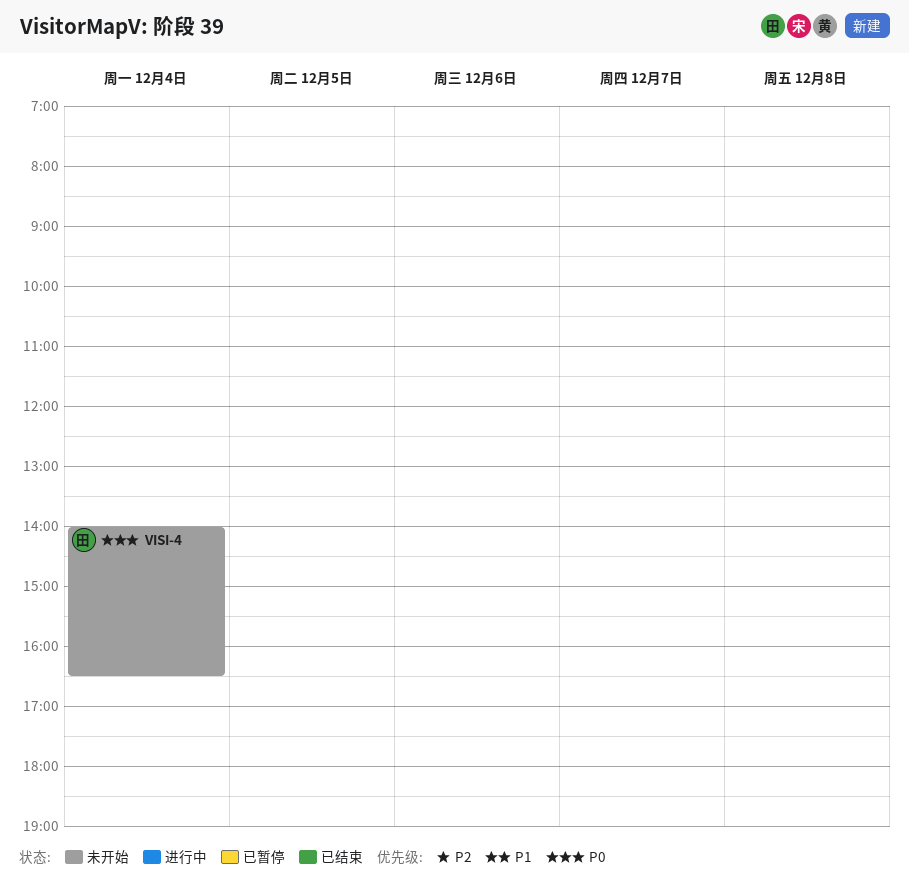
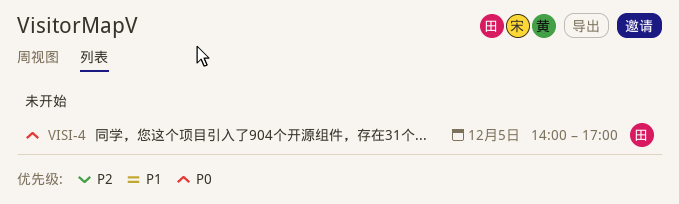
VISI-4, day: Dec 4 -> Dec 5
VISI-4, ends: 16:30 -> 17:00

